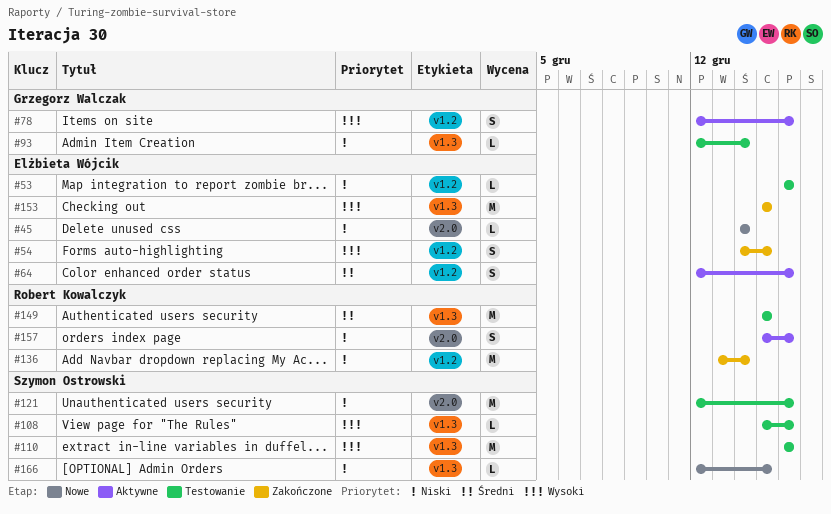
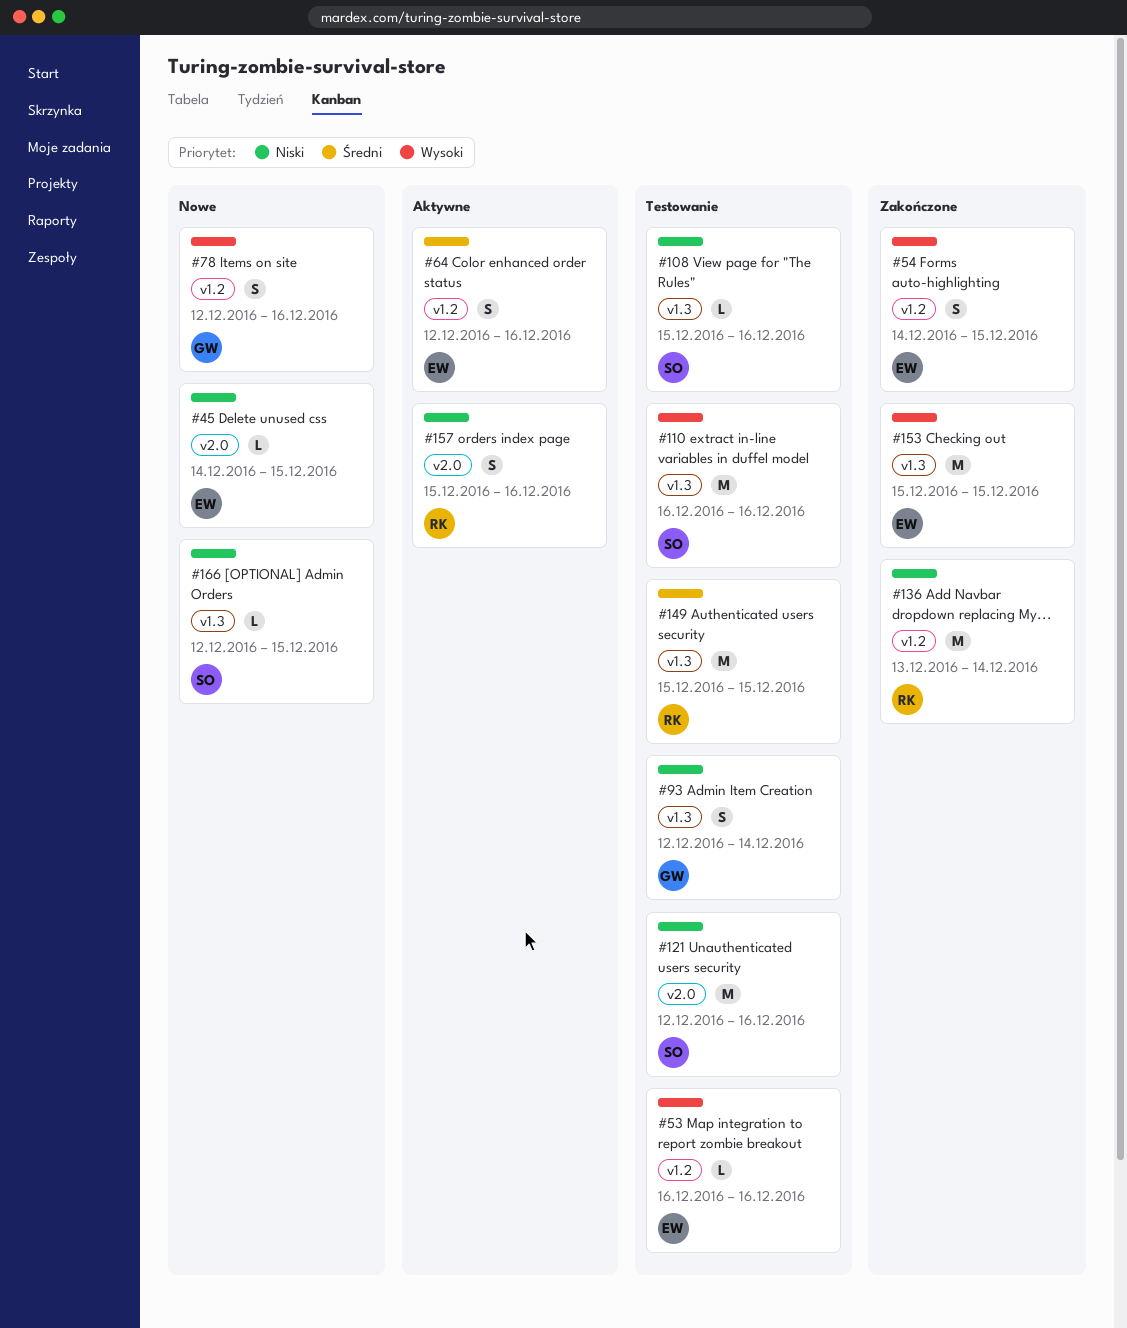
#45, due: Dec 14 -> Dec 15
#53, priority: Niski -> Wysoki
#78, status: Aktywne -> Nowe
#93, estimate: L -> S
#108, priority: Wysoki -> Niski

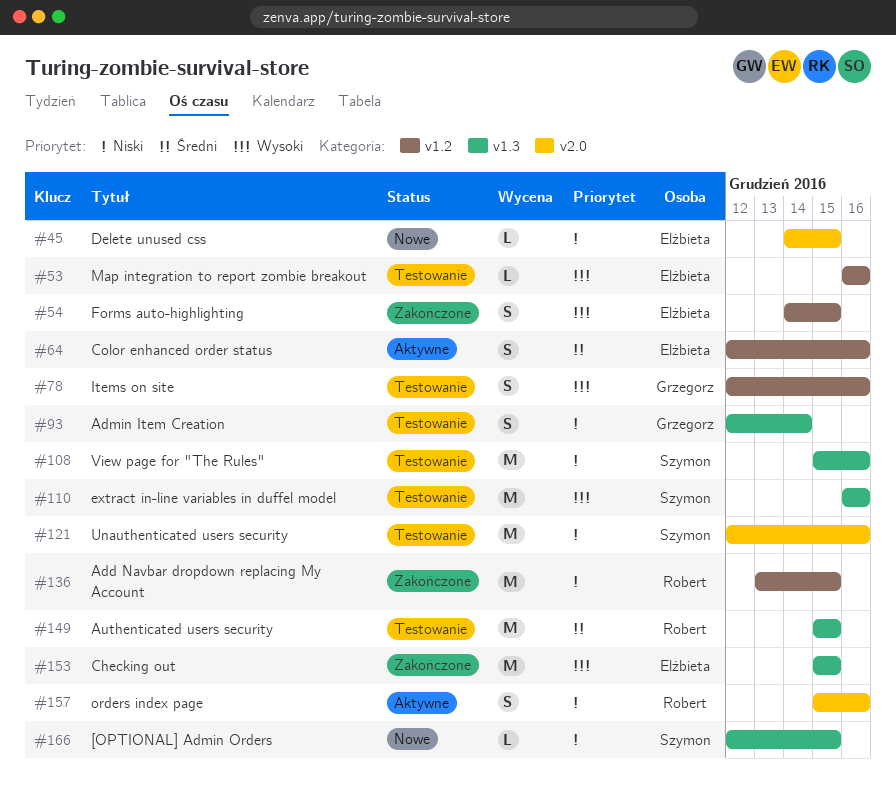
#78, status: Nowe -> Testowanie
#108, estimate: L -> M
#136, due: Dec 14 -> Dec 15

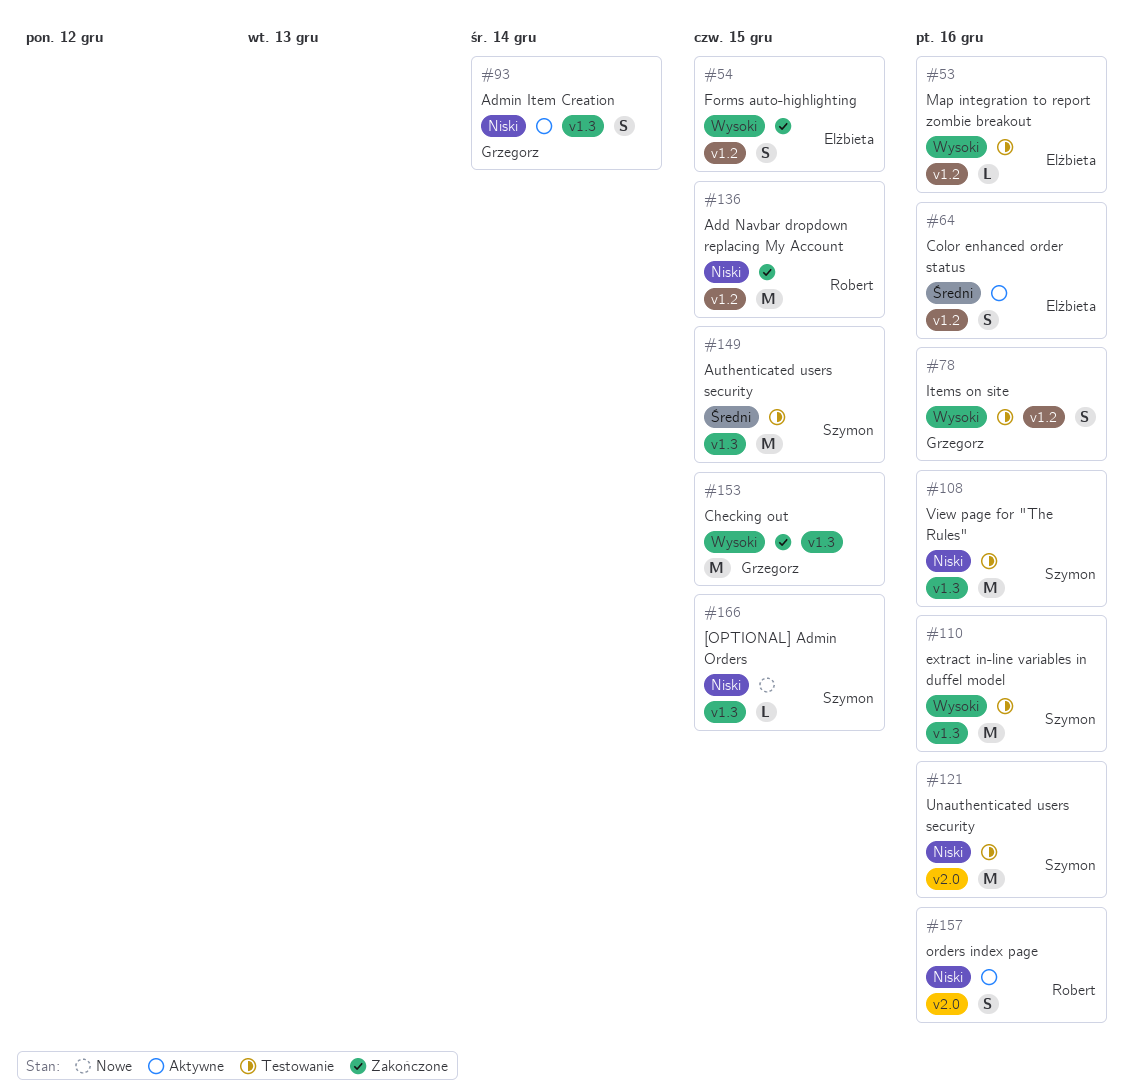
#45: present -> none
#93, status: Testowanie -> Aktywne
#149, owner: Robert -> Szymon
#153, owner: Elżbieta -> Grzegorz

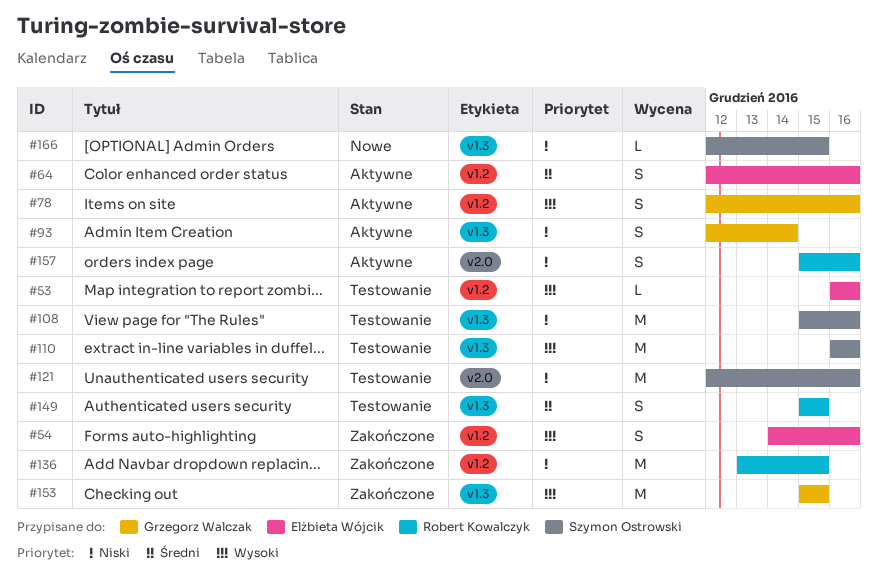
#54, due: Dec 15 -> Dec 16
#78, status: Testowanie -> Aktywne
#149, owner: Szymon Ostrowski -> Robert Kowalczyk
#149, estimate: M -> S

